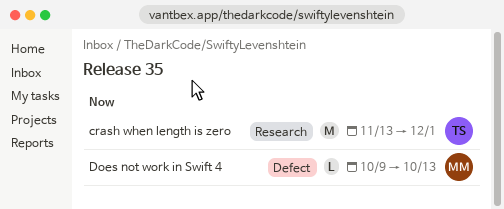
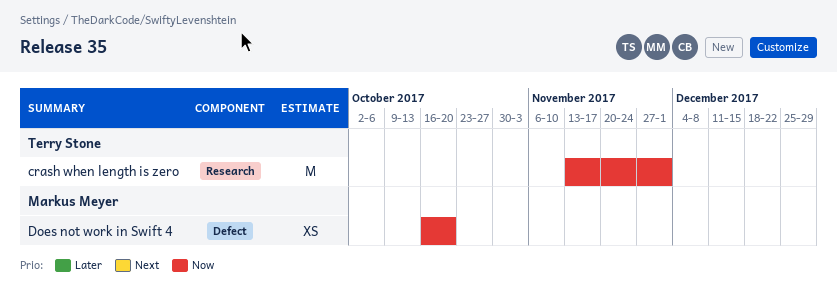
Does not work in Swift 4, estimate: L -> XS
Does not work in Swift 4, start: Oct 9 -> Oct 16
Does not work in Swift 4, due: Oct 13 -> Oct 20

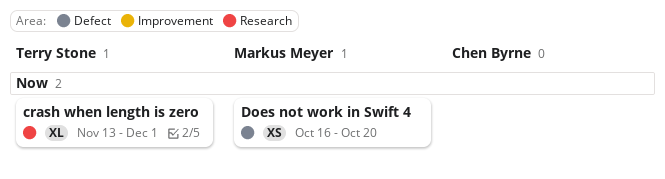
crash when length is zero, estimate: M -> XL

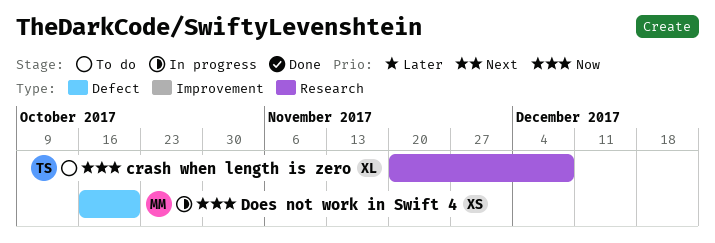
crash when length is zero, start: Nov 13 -> Nov 20
crash when length is zero, due: Dec 1 -> Dec 8

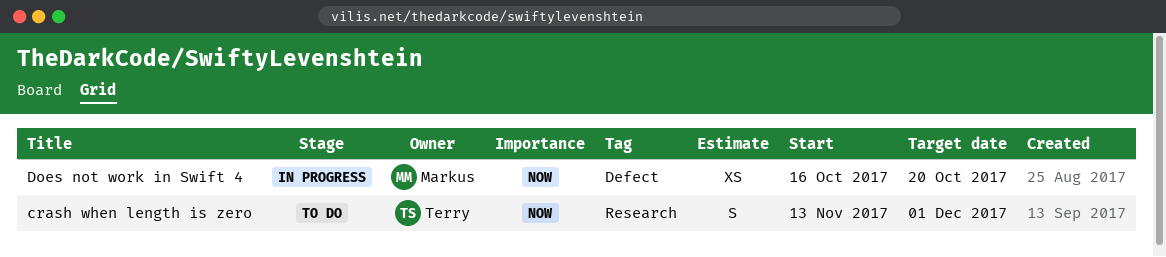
crash when length is zero, estimate: XL -> S
crash when length is zero, start: Nov 20 -> Nov 13
crash when length is zero, due: Dec 8 -> Dec 1

